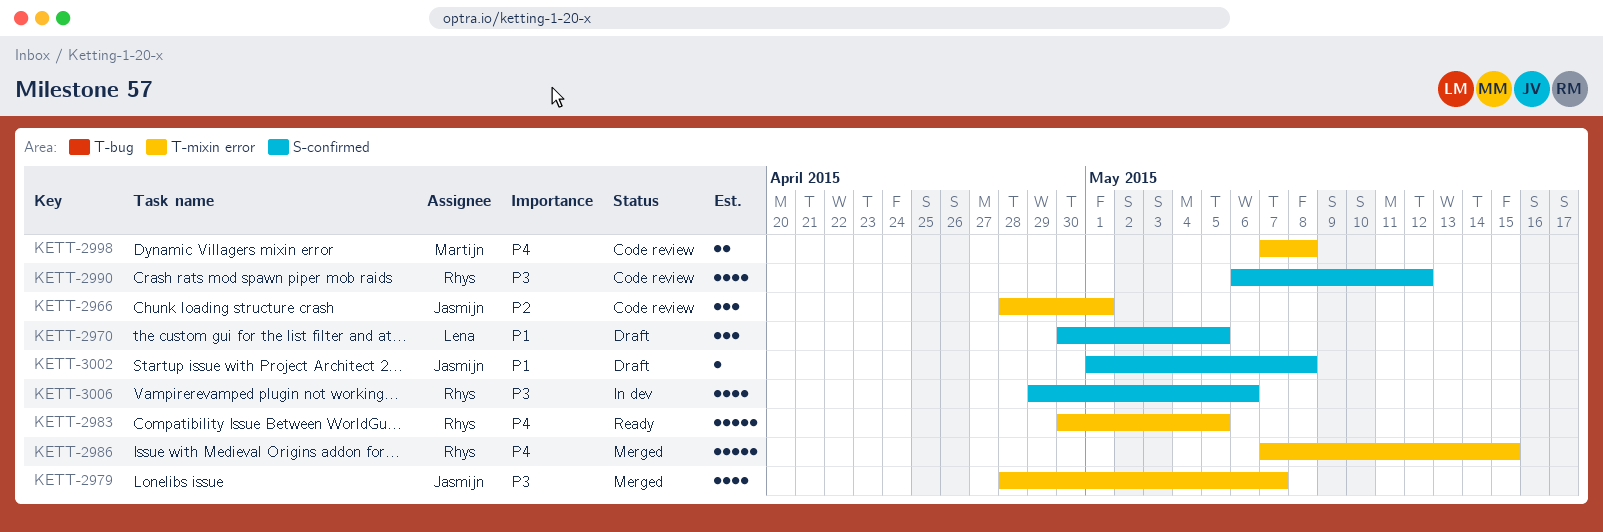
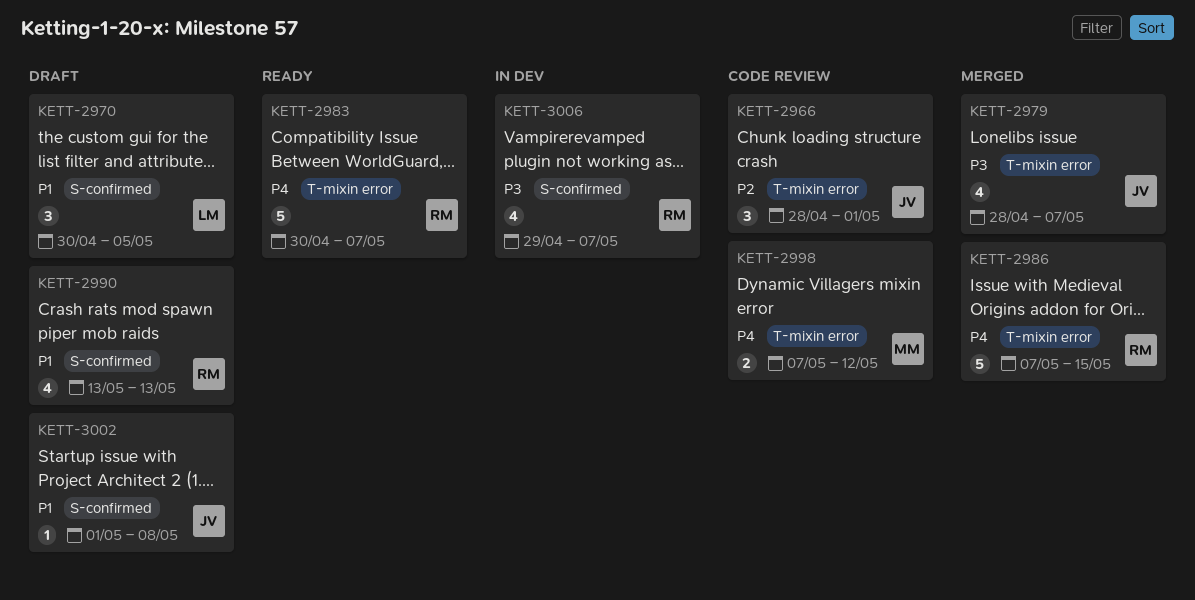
KETT-2983, due: May 5 -> May 7
KETT-2990, status: Code review -> Draft
KETT-2990, priority: P3 -> P1
KETT-2990, start: May 6 -> May 13
KETT-2990, due: May 12 -> May 13
KETT-2998, due: May 8 -> May 12
KETT-3006, due: May 6 -> May 7

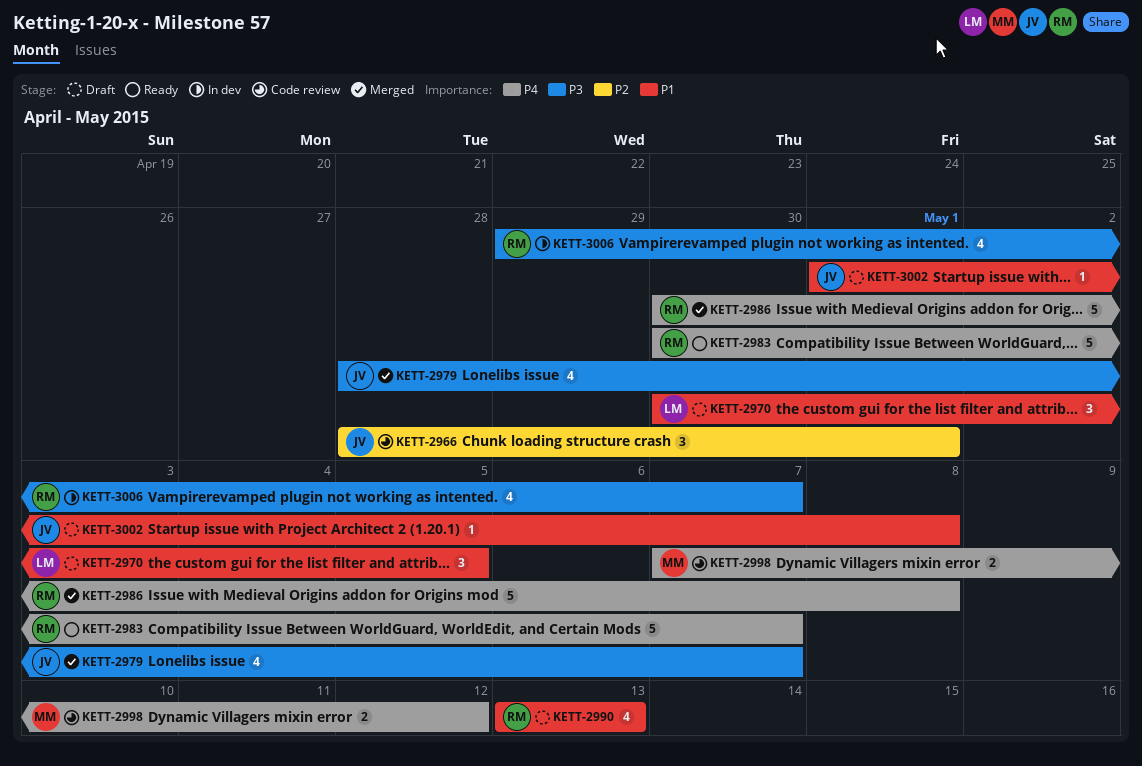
KETT-2986, start: May 7 -> Apr 30
KETT-2986, due: May 15 -> May 8

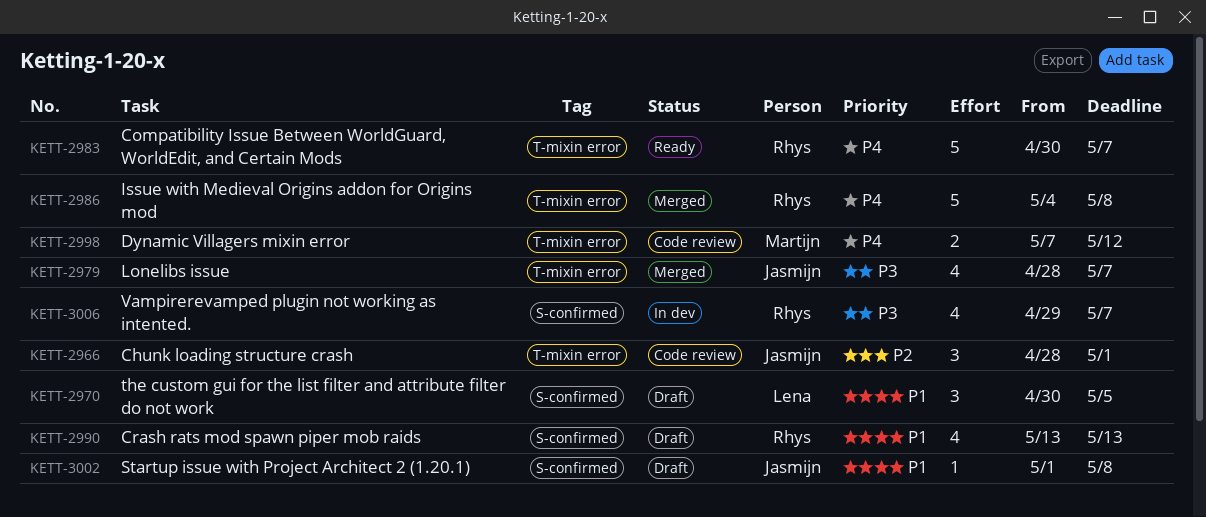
KETT-2986, start: Apr 30 -> May 4

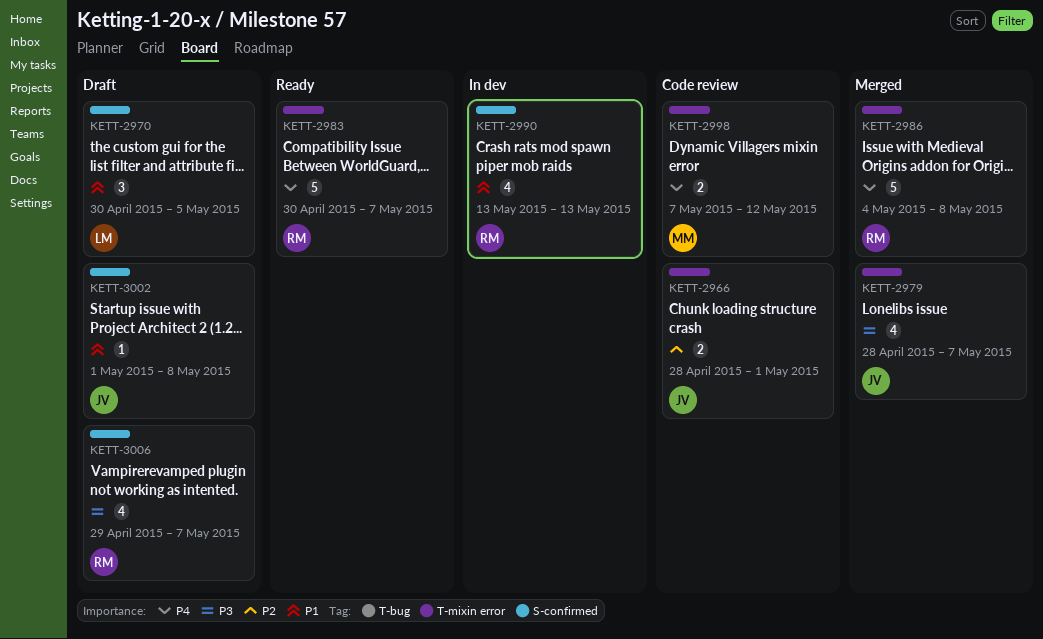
KETT-2966, estimate: 3 -> 2
KETT-2990, status: Draft -> In dev
KETT-3006, status: In dev -> Draft

